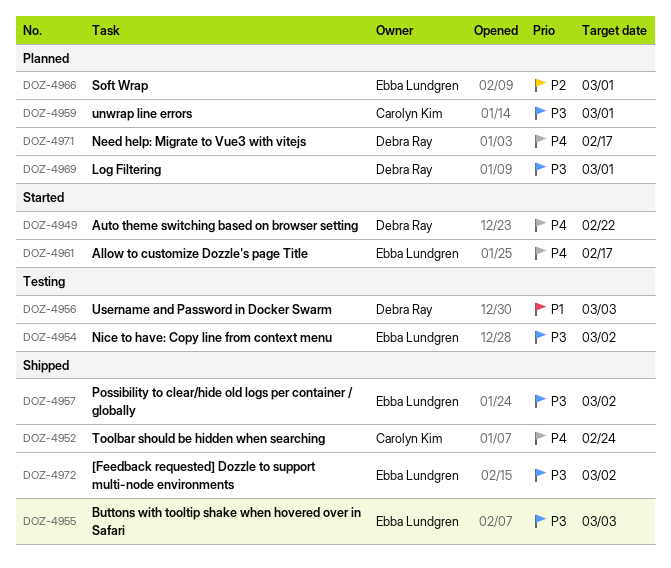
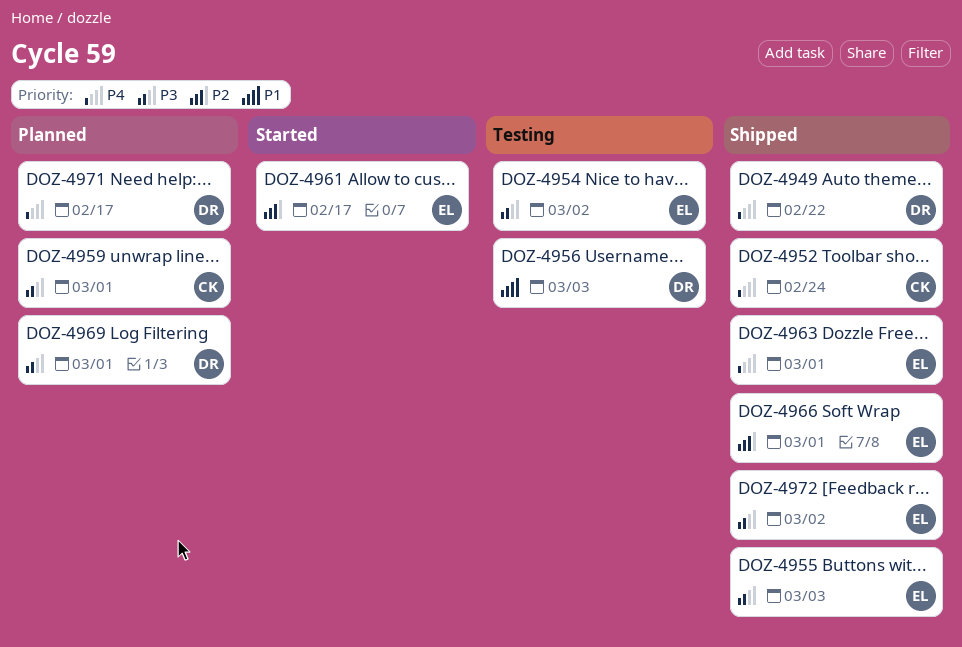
DOZ-4949, status: Started -> Shipped
DOZ-4957: present -> none
DOZ-4961, priority: P4 -> P2
DOZ-4963: none -> present
DOZ-4966, status: Planned -> Shipped

